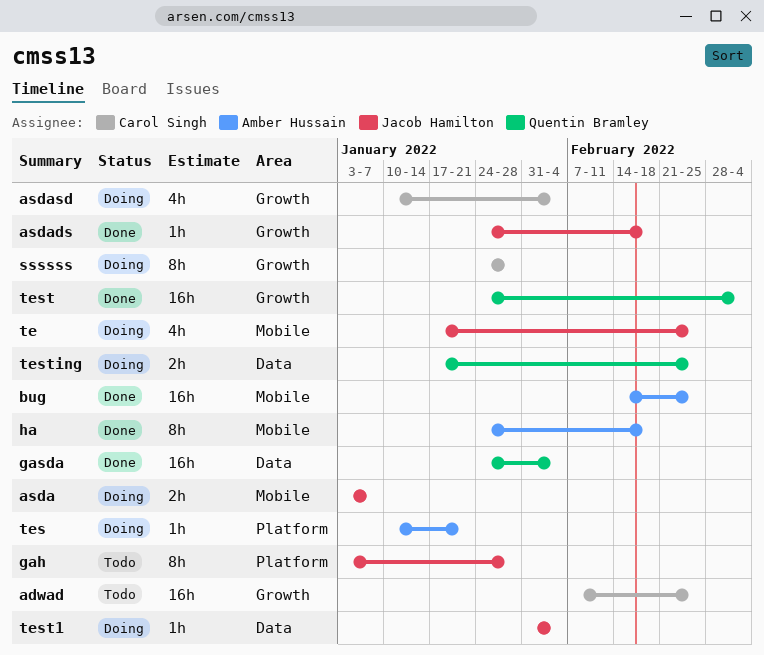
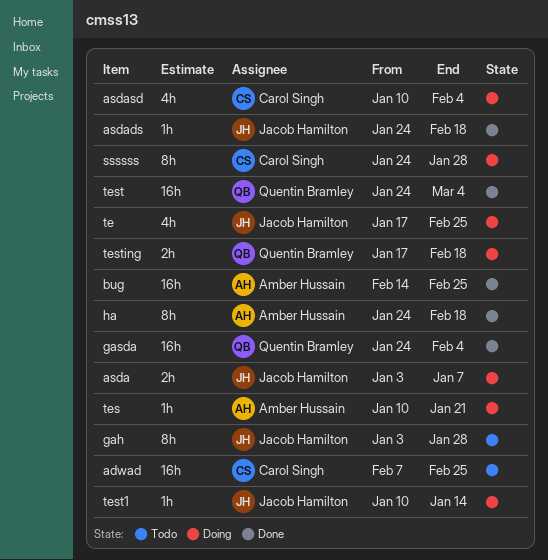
test1, start: Jan 31 -> Jan 10
test1, due: Feb 4 -> Jan 14
testing, due: Feb 25 -> Feb 18

